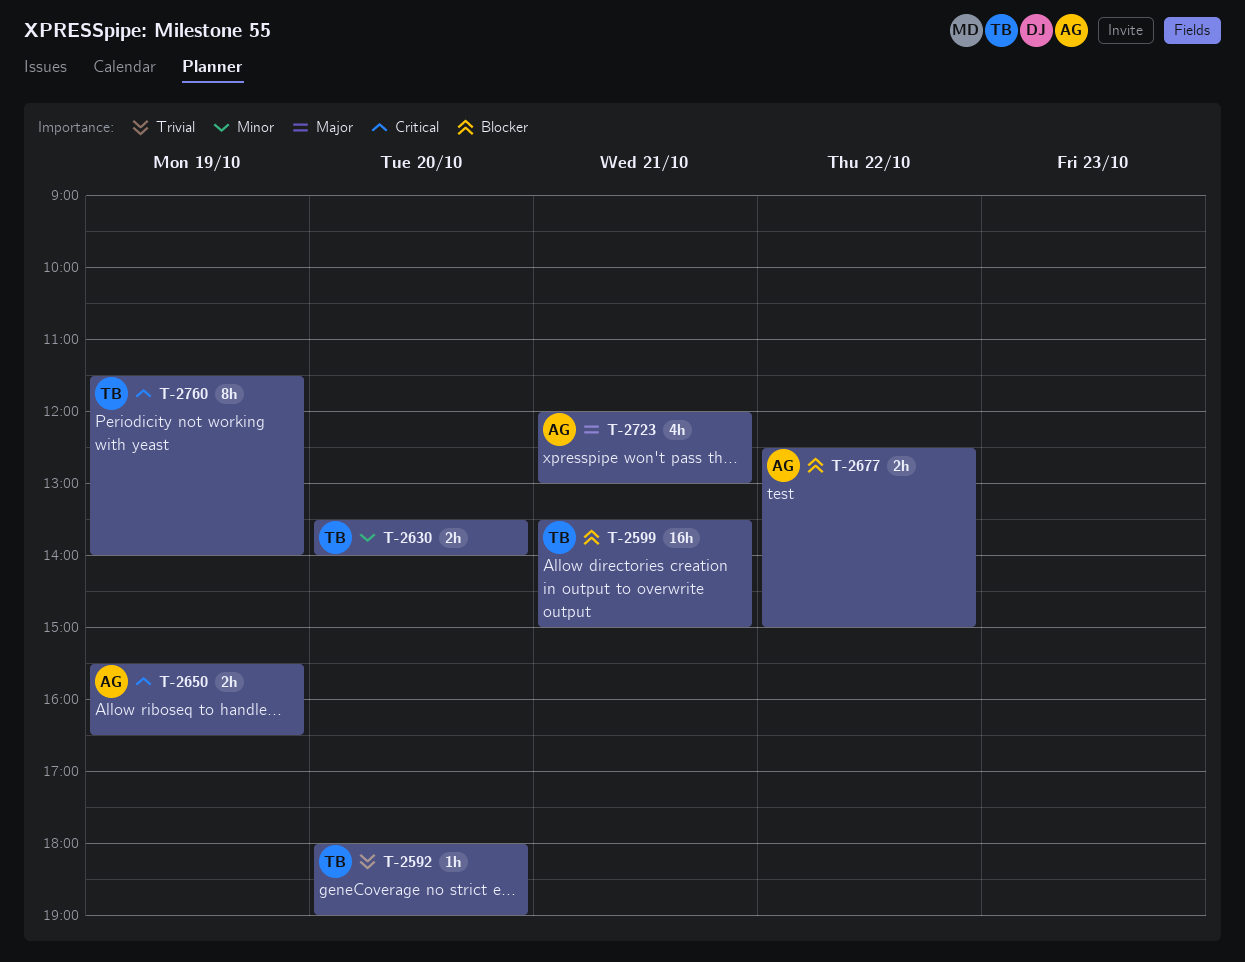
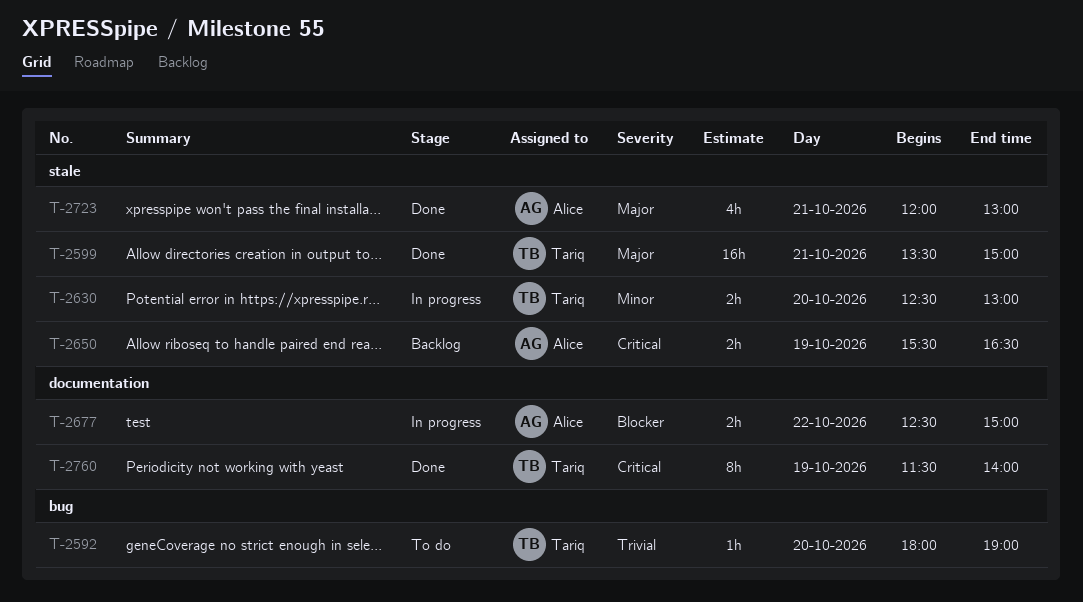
T-2599, priority: Blocker -> Major
T-2630, begins: 13:30 -> 12:30
T-2630, ends: 14:00 -> 13:00

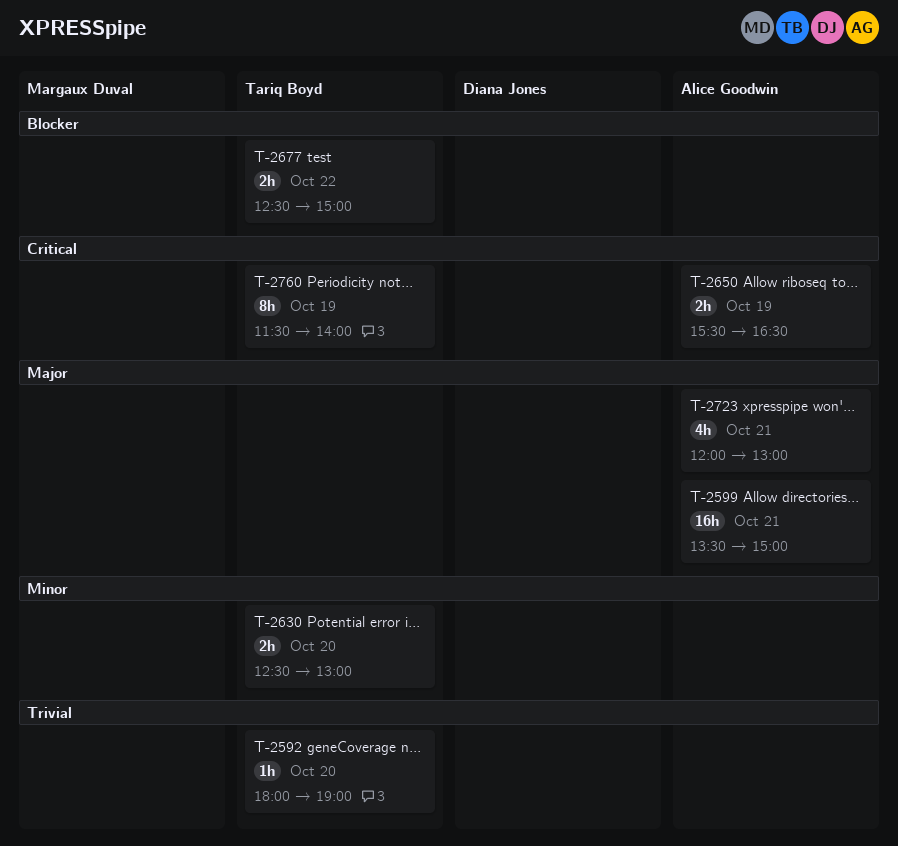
T-2599, owner: Tariq Boyd -> Alice Goodwin
T-2677, owner: Alice Goodwin -> Tariq Boyd

